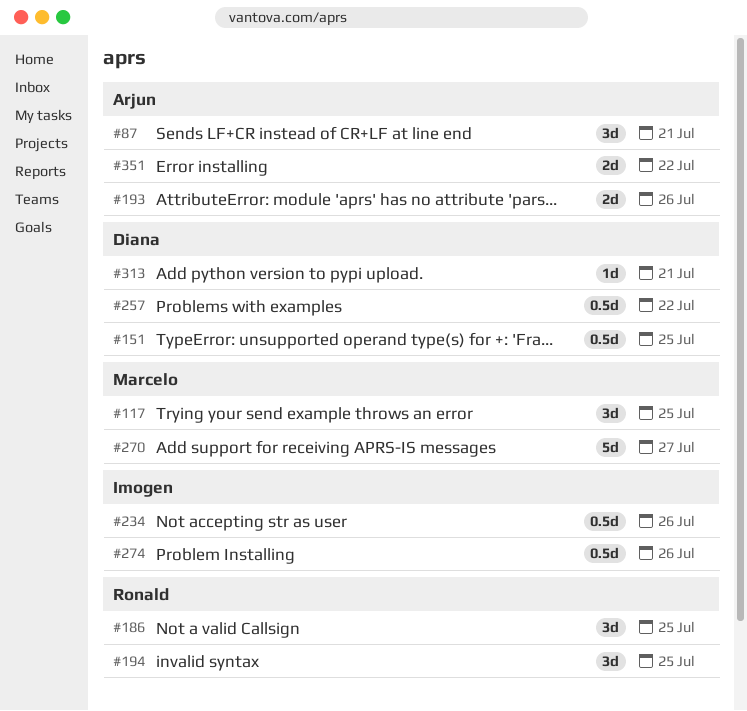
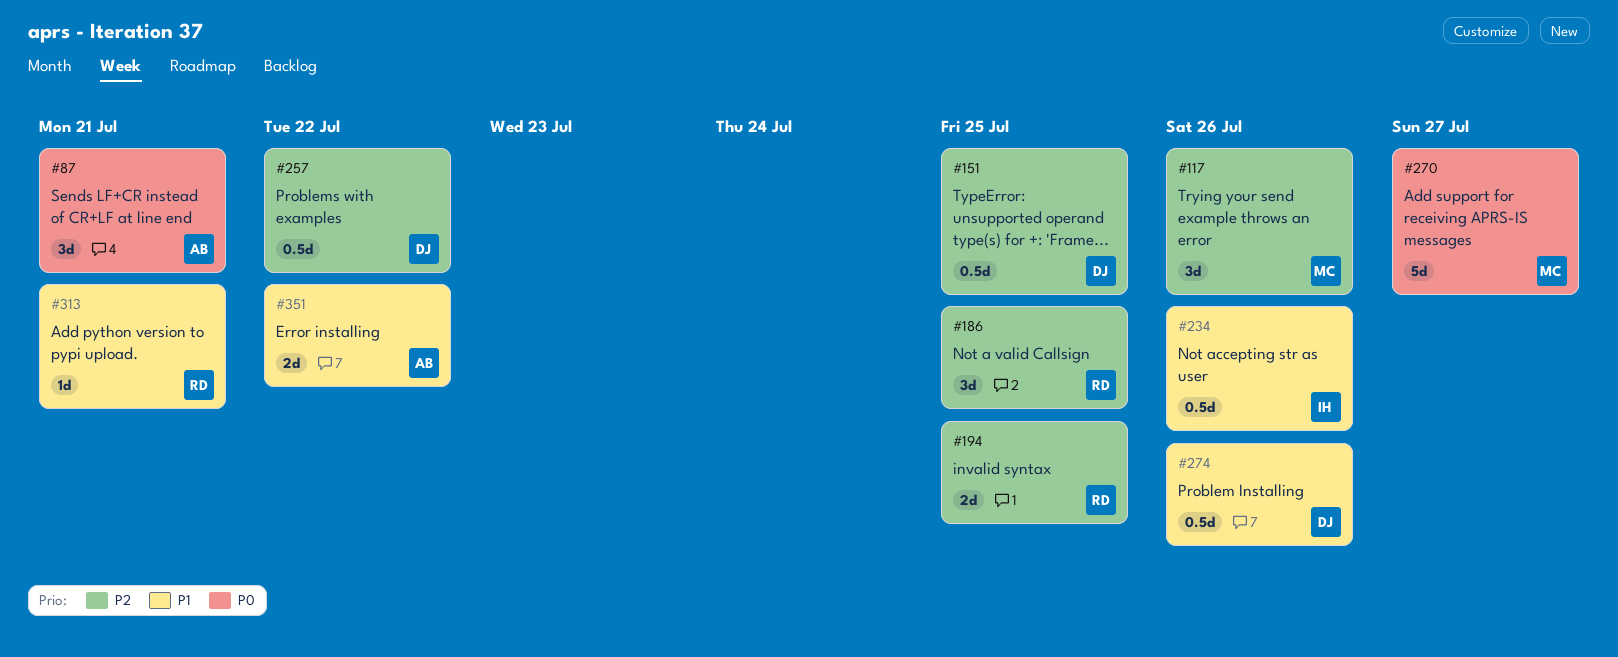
#117, due: Jul 25 -> Jul 26
#193: present -> none
#194, estimate: 3d -> 2d
#274, owner: Imogen -> Diana
#313, owner: Diana -> Ronald

